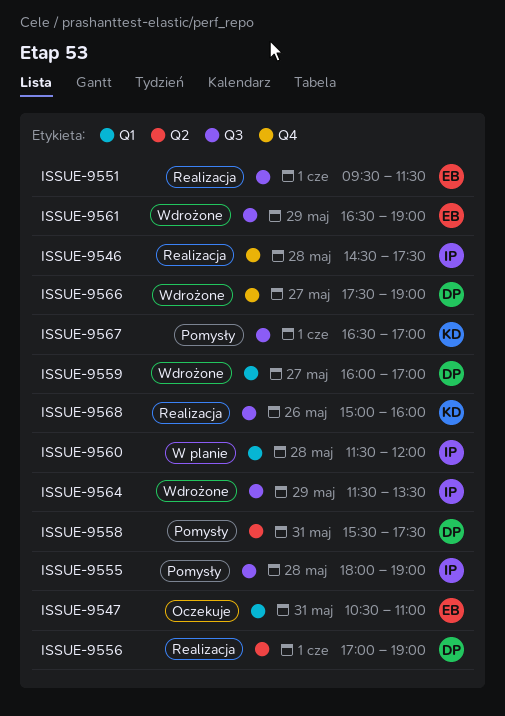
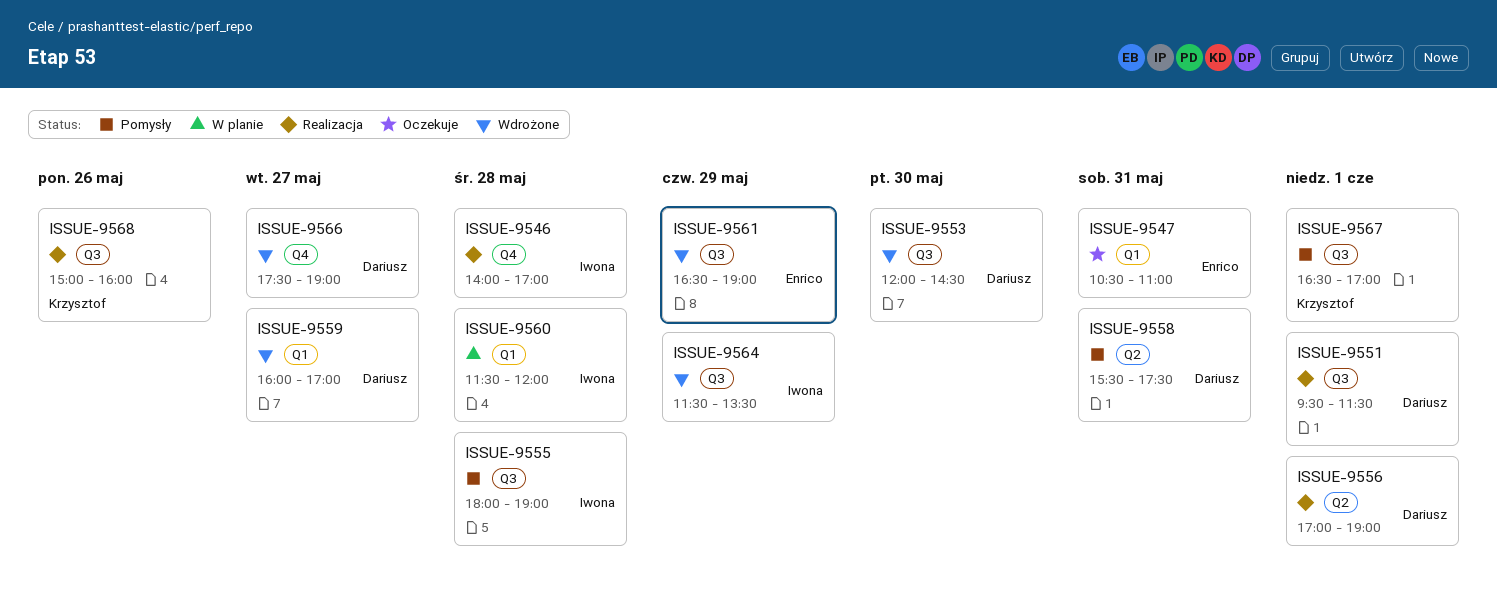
ISSUE-9546, begins: 14:30 -> 14:00
ISSUE-9546, ends: 17:30 -> 17:00
ISSUE-9551, owner: Enrico -> Dariusz
ISSUE-9553: none -> present

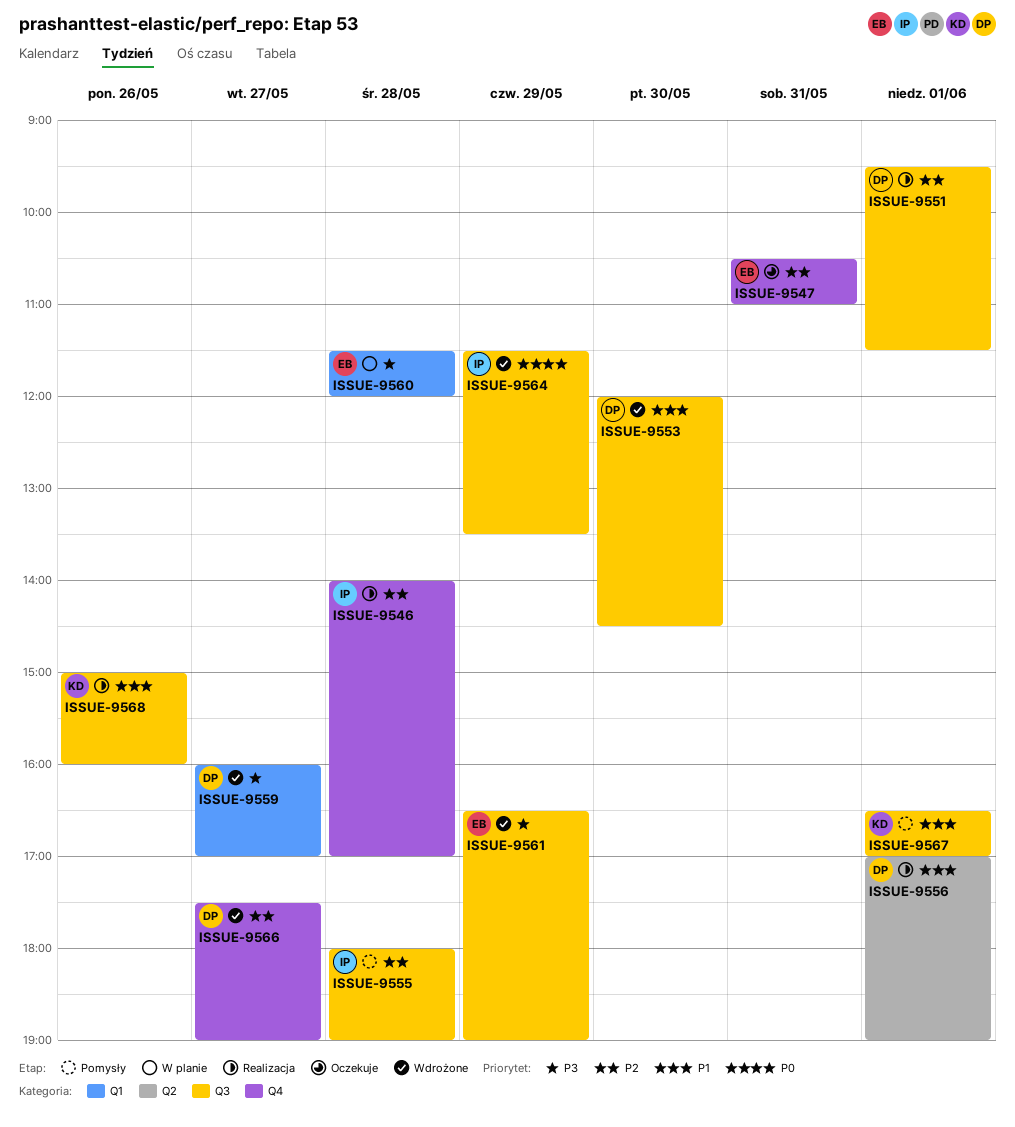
ISSUE-9547, label: Q1 -> Q4
ISSUE-9558: present -> none
ISSUE-9560, owner: Iwona -> Enrico

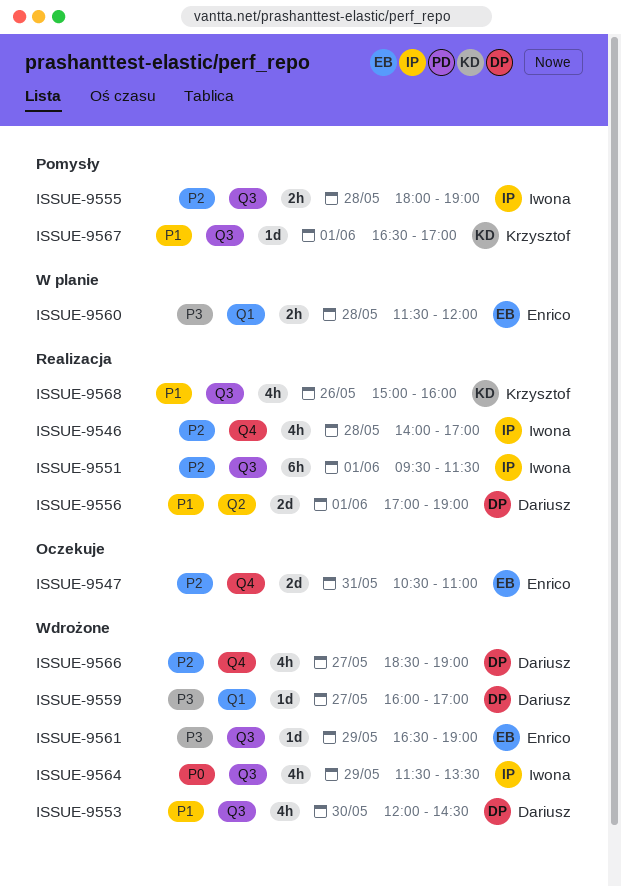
ISSUE-9551, owner: Dariusz -> Iwona
ISSUE-9566, begins: 17:30 -> 18:30

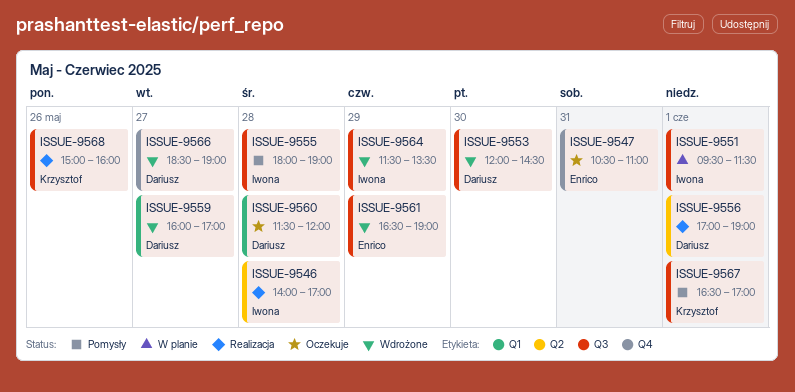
ISSUE-9546, label: Q4 -> Q2
ISSUE-9551, status: Realizacja -> W planie
ISSUE-9560, status: W planie -> Oczekuje
ISSUE-9560, owner: Enrico -> Dariusz

